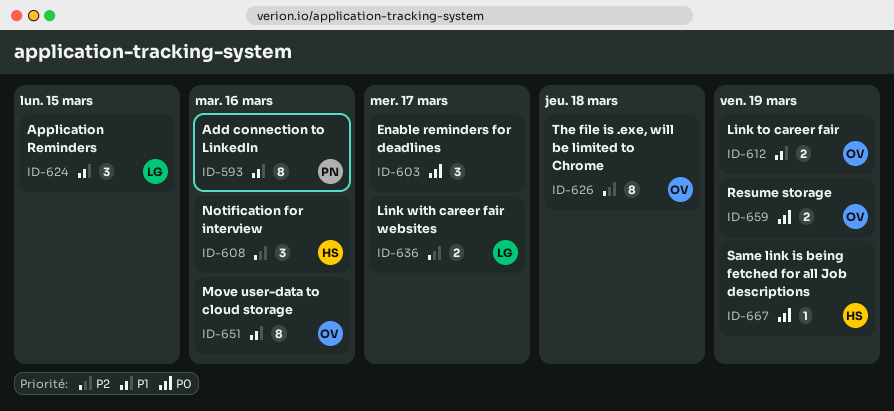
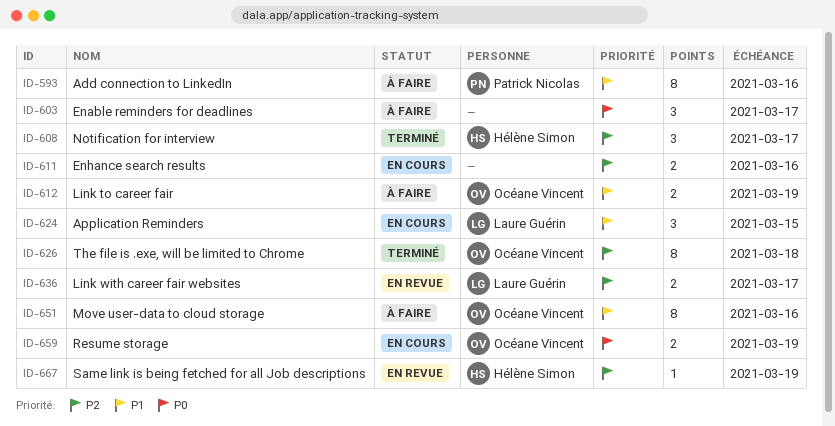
ID-608, due: Mar 16 -> Mar 17
ID-611: none -> present
ID-667, priority: P0 -> P2

